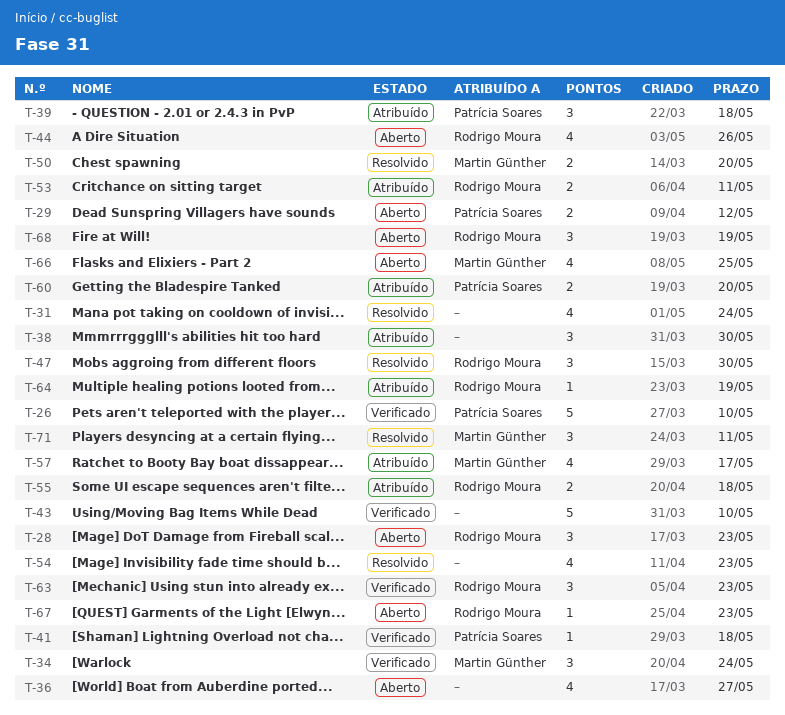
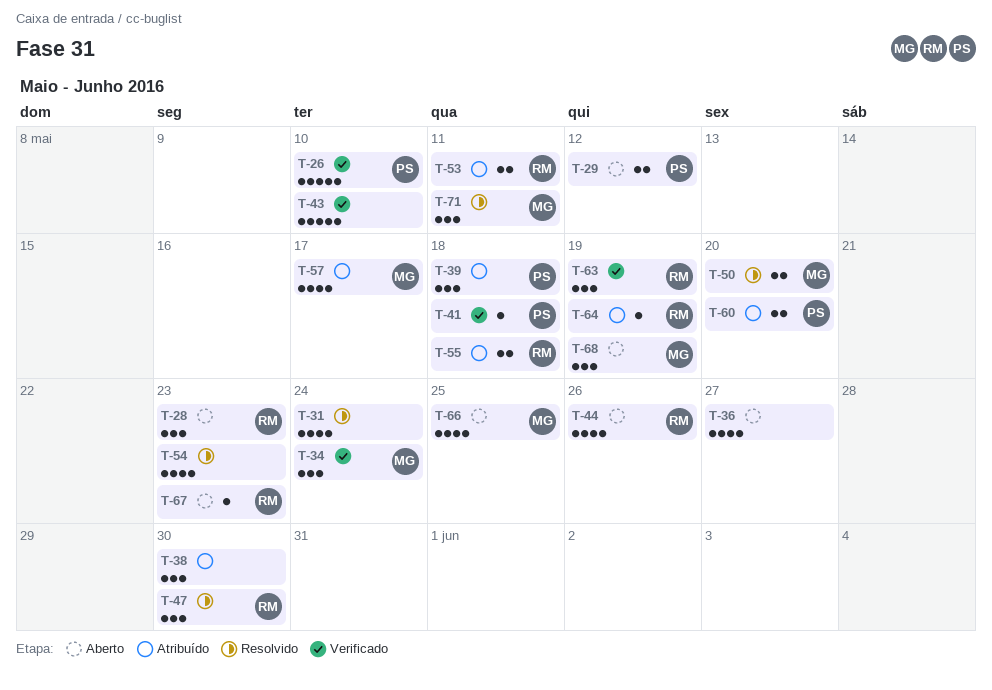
T-63, due: May 23 -> May 19
T-68, owner: Rodrigo Moura -> Martin Günther

